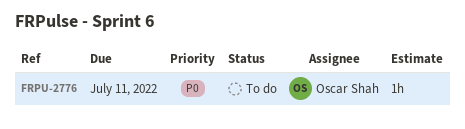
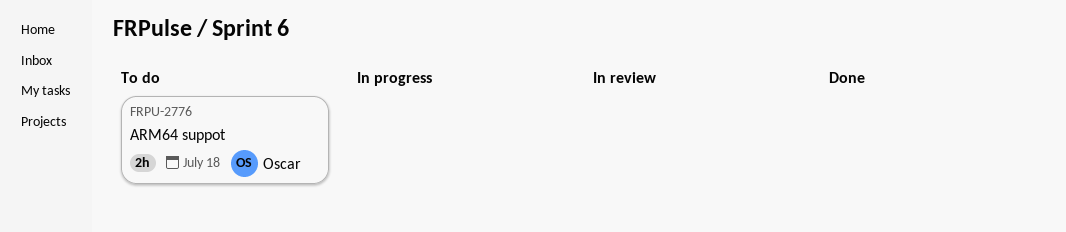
FRPU-2776, estimate: 1h -> 2h
FRPU-2776, due: Jul 11 -> Jul 18

